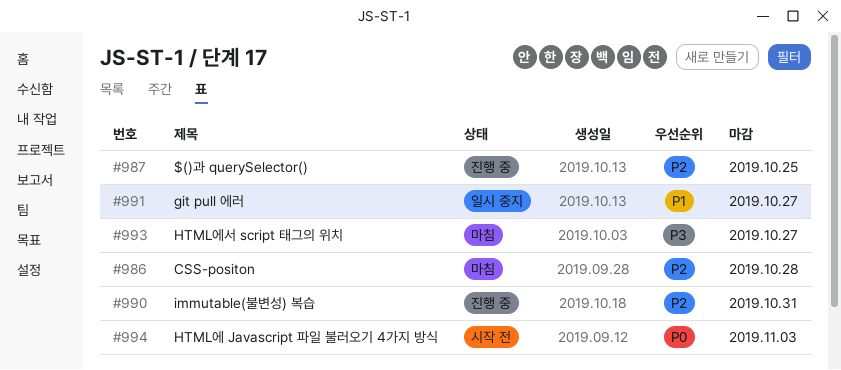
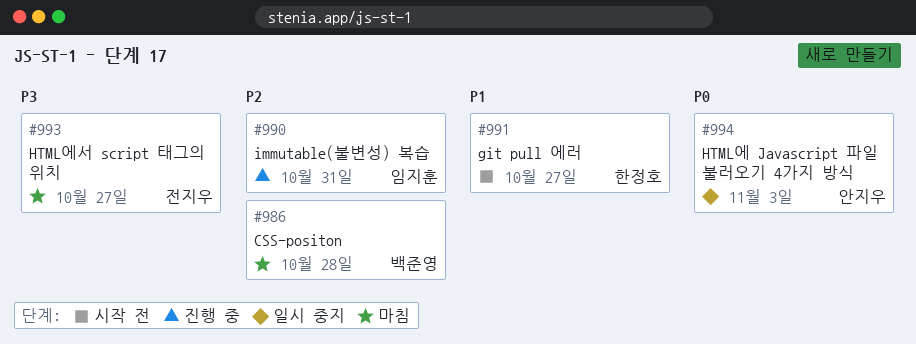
#987: present -> none
#991, status: 일시 중지 -> 시작 전
#994, status: 시작 전 -> 일시 중지

